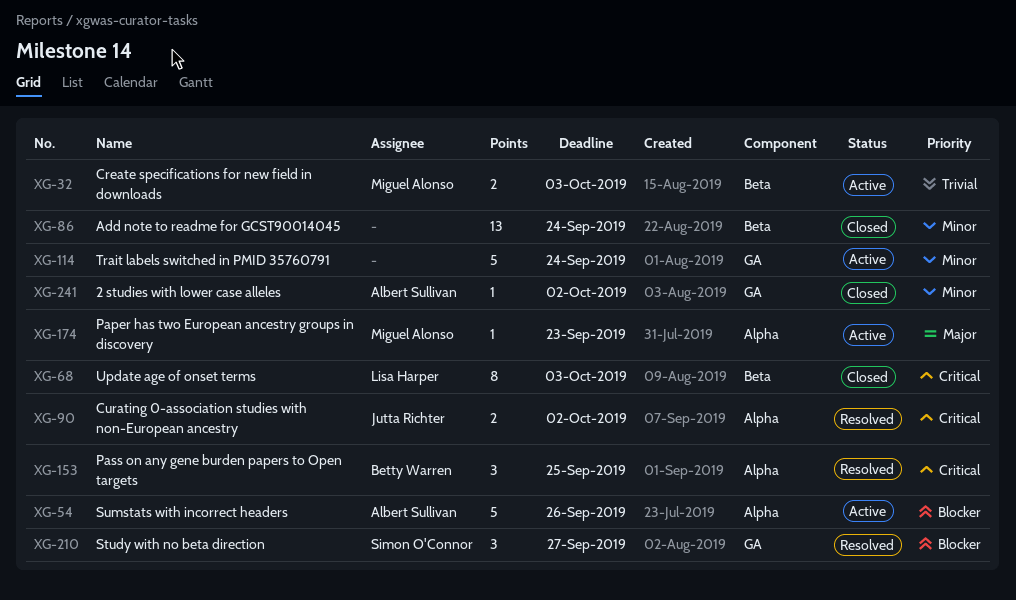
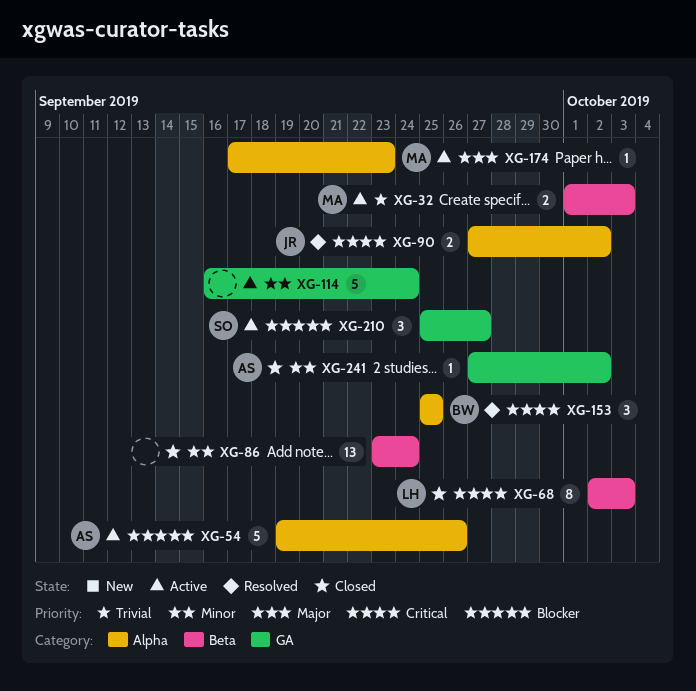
XG-210, status: Resolved -> Active

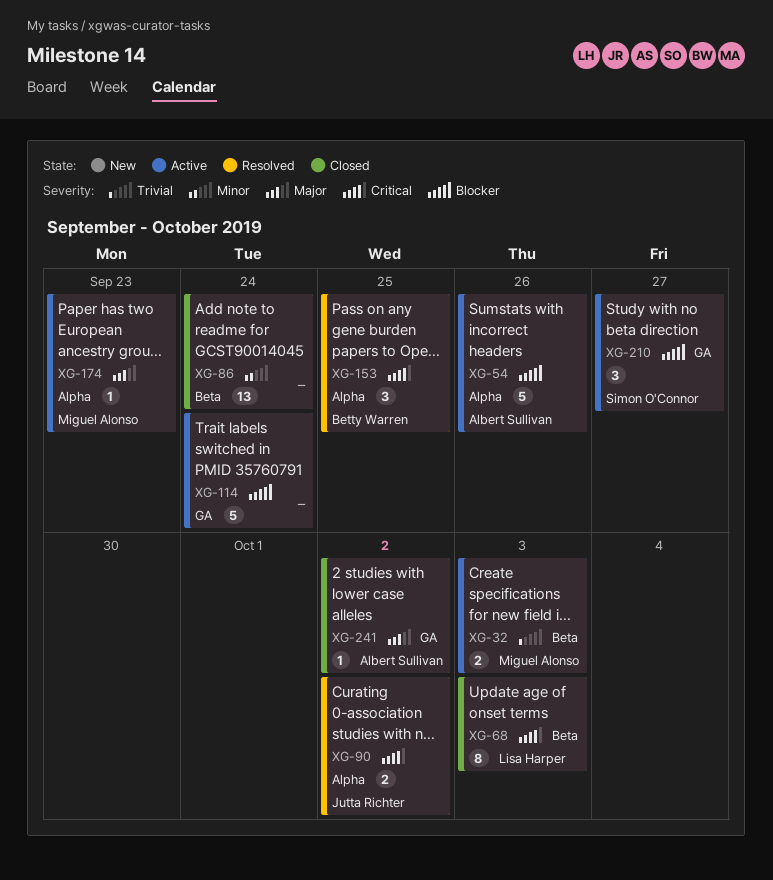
XG-114, priority: Minor -> Blocker
XG-241, priority: Minor -> Major

